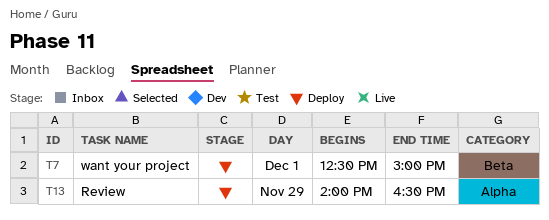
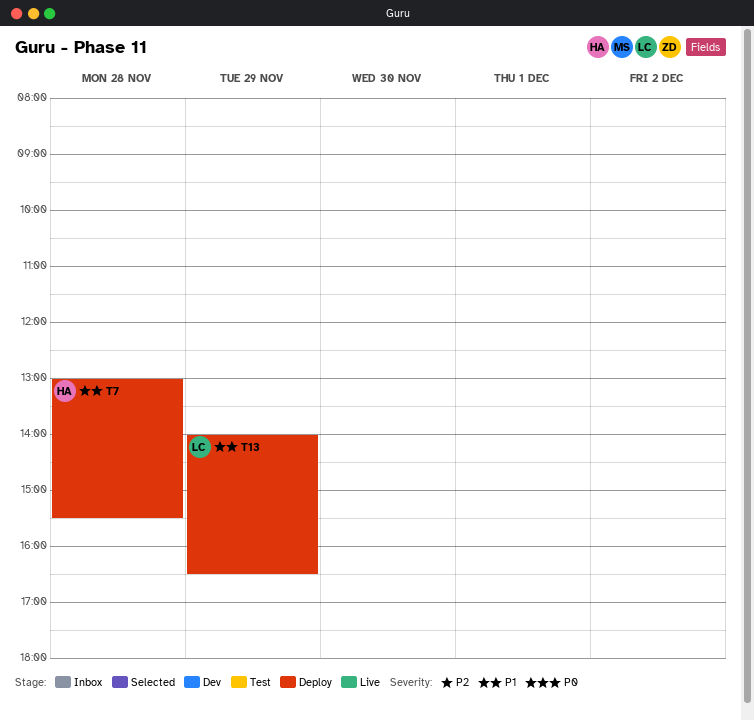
T7, day: Dec 1 -> Nov 28
T7, begins: 12:30 -> 13:00
T7, ends: 15:00 -> 15:30

